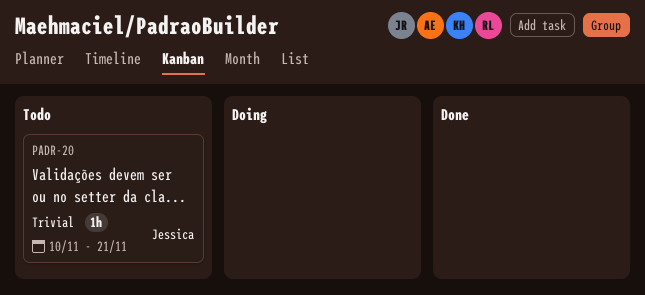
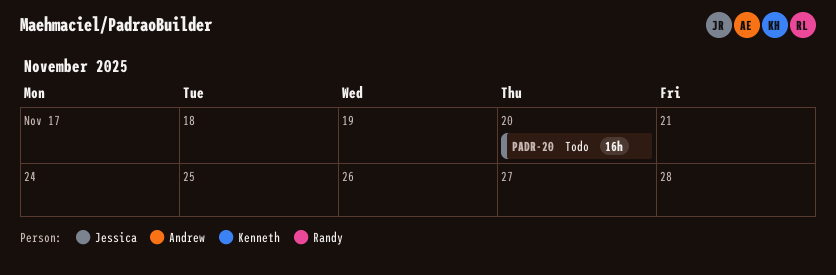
PADR-20, estimate: 1h -> 16h
PADR-20, due: Nov 21 -> Nov 20

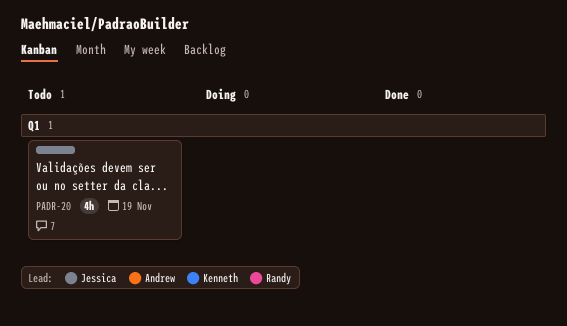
PADR-20, estimate: 16h -> 4h
PADR-20, due: Nov 20 -> Nov 19

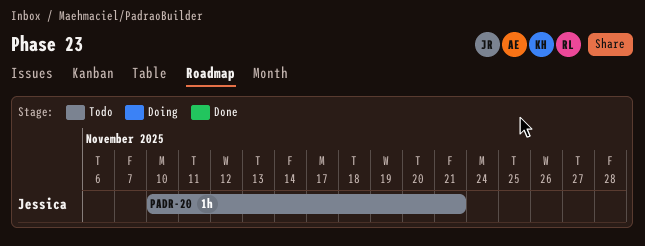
PADR-20, estimate: 4h -> 1h
PADR-20, due: Nov 19 -> Nov 21

